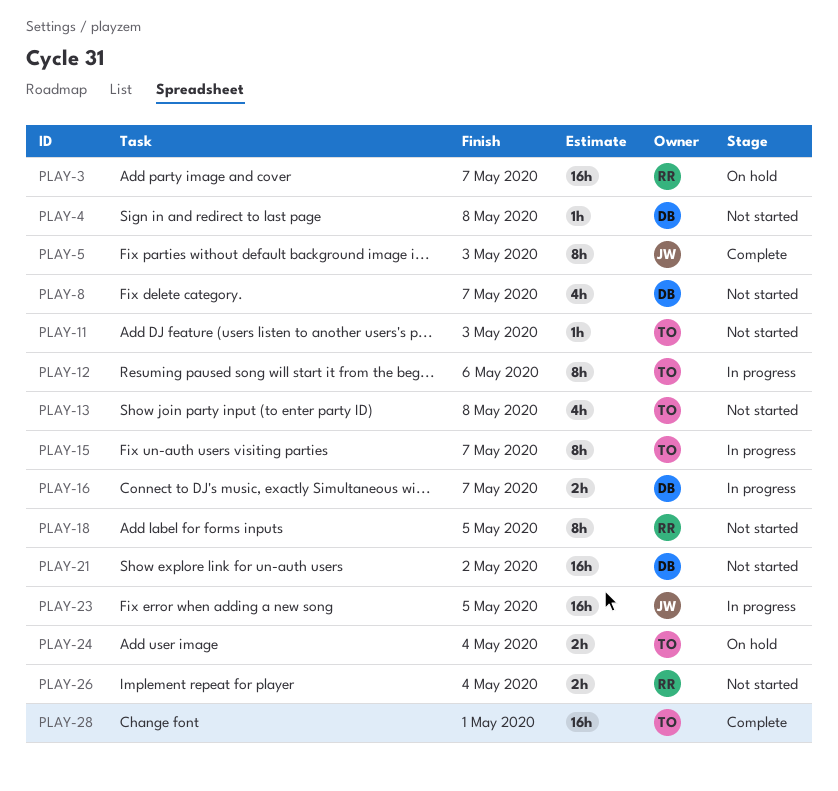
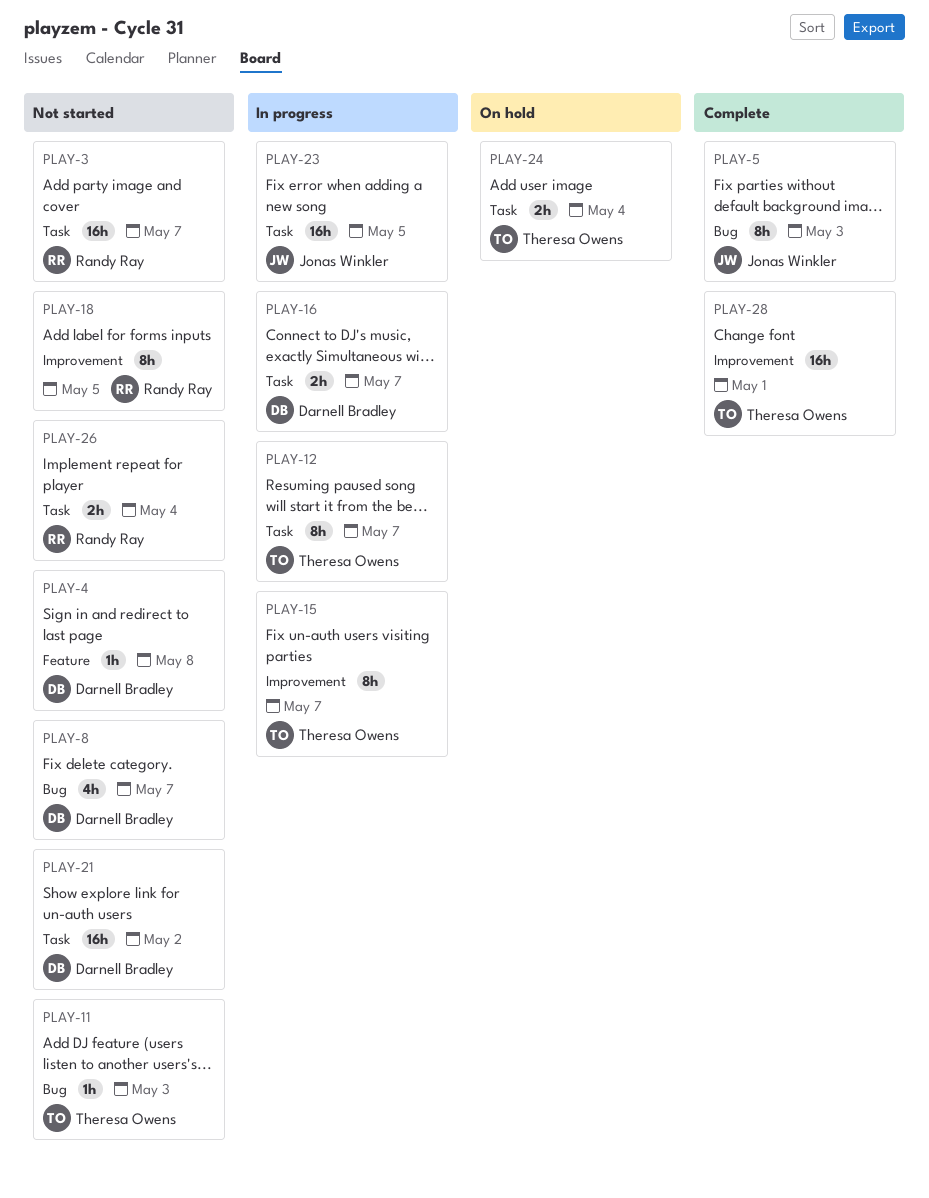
PLAY-3, status: On hold -> Not started
PLAY-12, due: May 6 -> May 7
PLAY-13: present -> none

